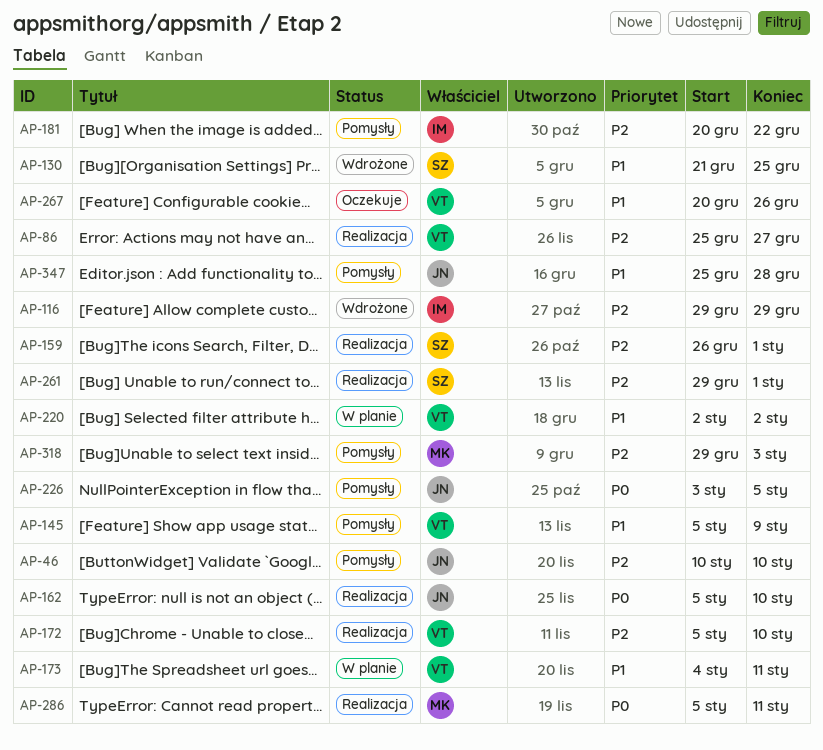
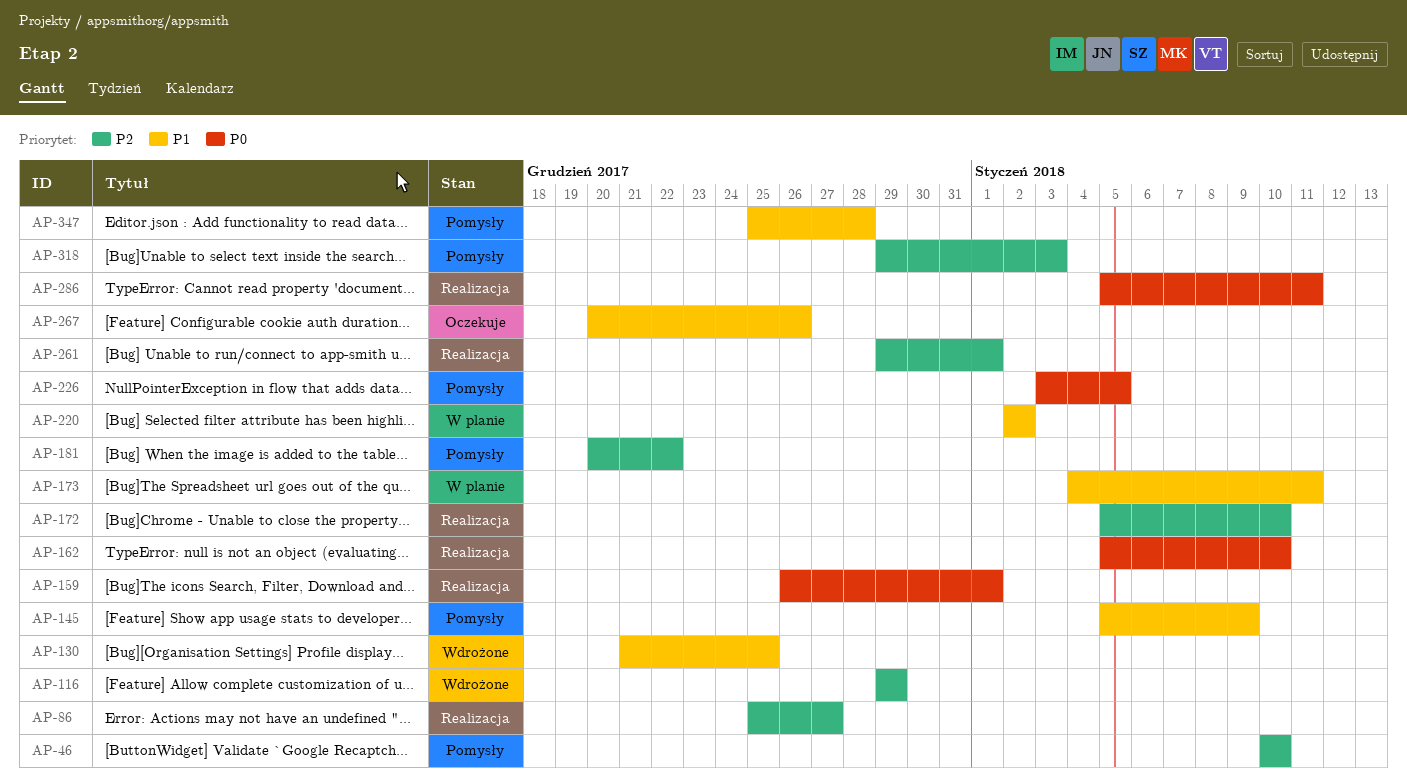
AP-159, priority: P2 -> P0

